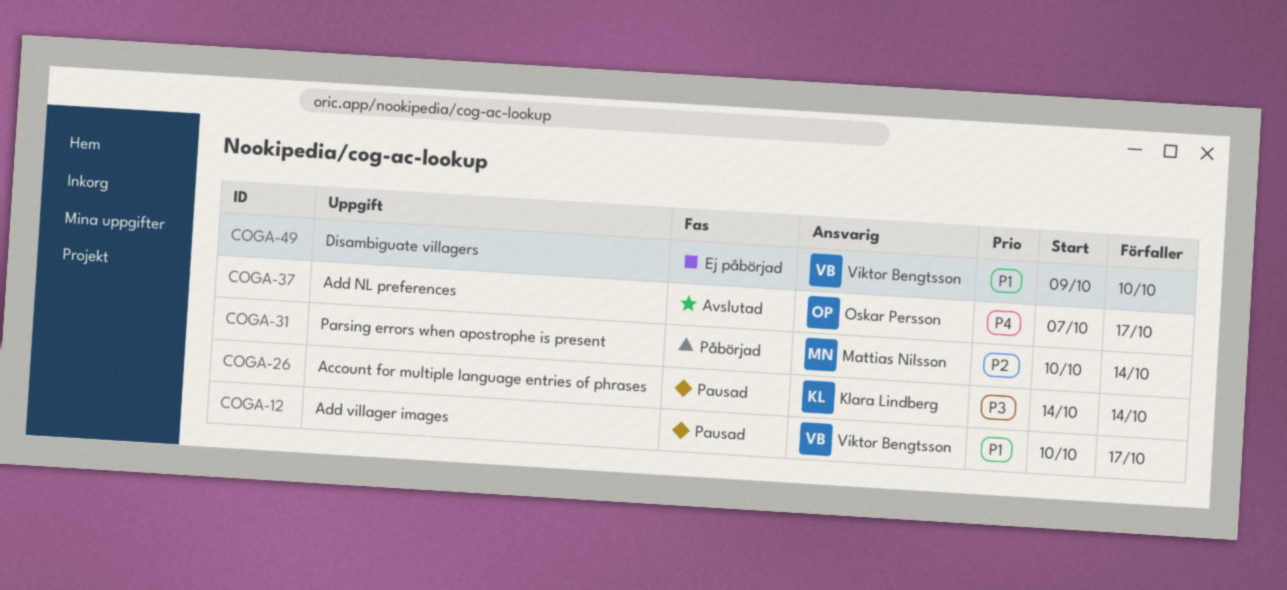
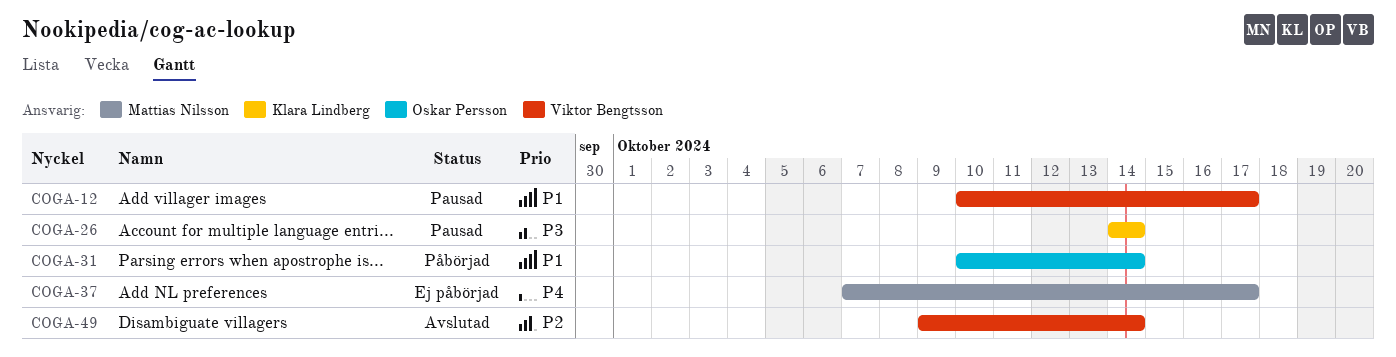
COGA-31, owner: Mattias Nilsson -> Oskar Persson
COGA-31, priority: P2 -> P1
COGA-37, status: Avslutad -> Ej påbörjad
COGA-37, owner: Oskar Persson -> Mattias Nilsson
COGA-49, status: Ej påbörjad -> Avslutad
COGA-49, priority: P1 -> P2
COGA-49, due: Oct 10 -> Oct 14

